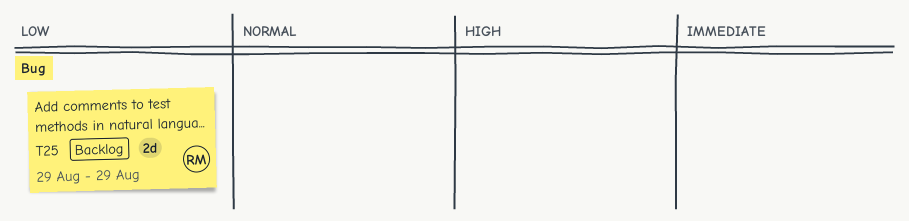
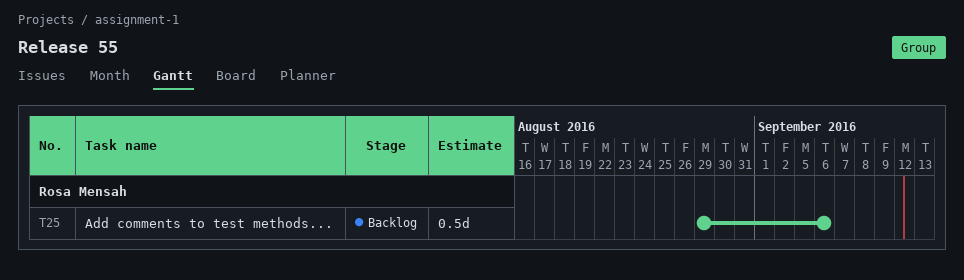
T25, estimate: 2d -> 0.5d
T25, due: Aug 29 -> Sep 6

